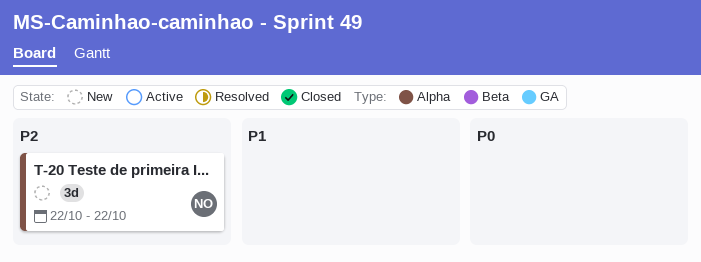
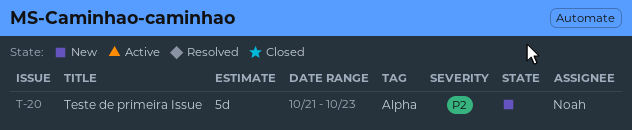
T-20, estimate: 3d -> 5d
T-20, start: Oct 22 -> Oct 21
T-20, due: Oct 22 -> Oct 23

